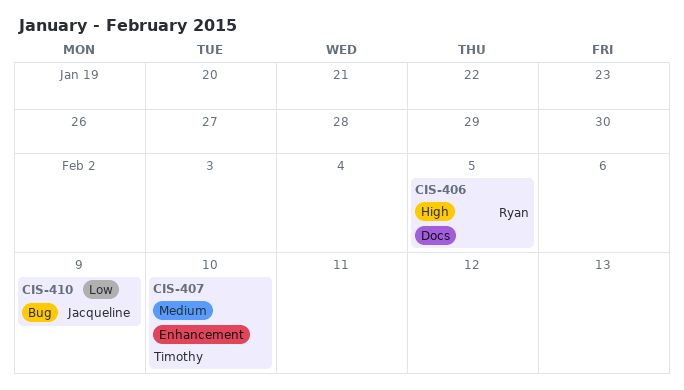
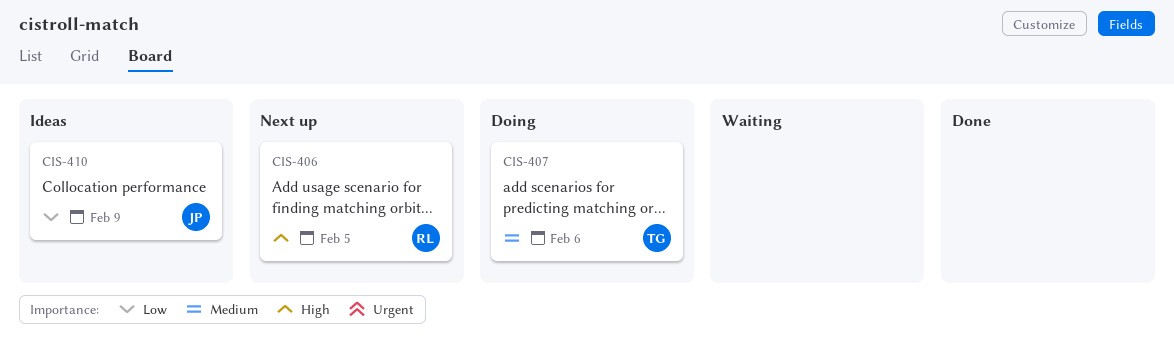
CIS-407, due: Feb 10 -> Feb 6

